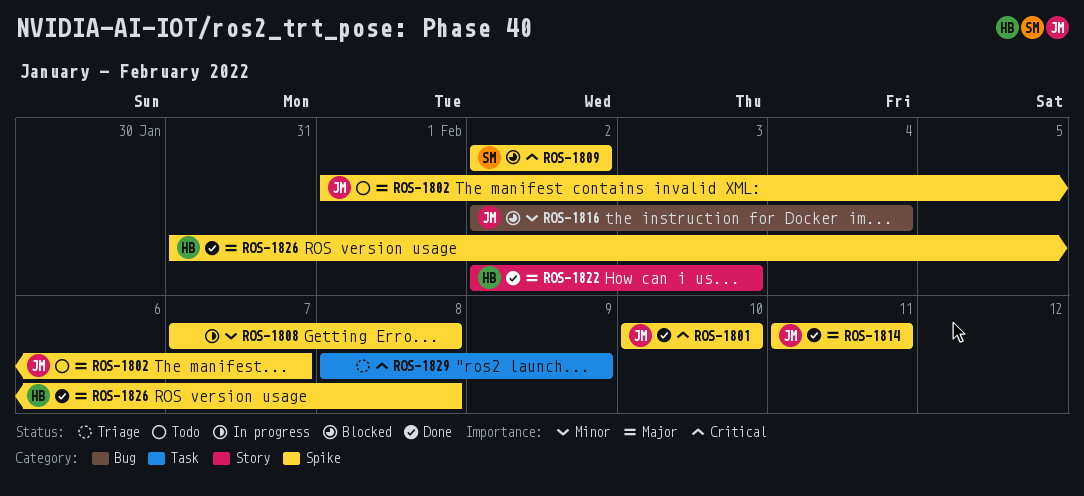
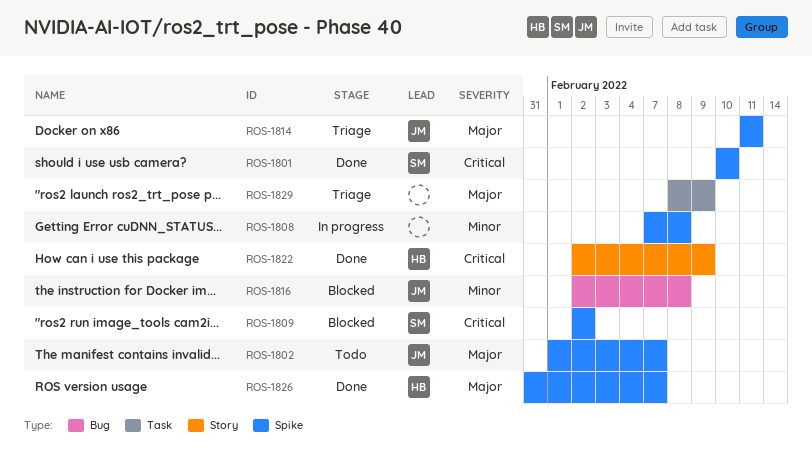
ROS-1801, owner: JM -> SM
ROS-1814, status: Done -> Triage
ROS-1816, due: Feb 4 -> Feb 8
ROS-1822, priority: Major -> Critical
ROS-1822, due: Feb 3 -> Feb 9
ROS-1826, due: Feb 8 -> Feb 7
ROS-1829, priority: Critical -> Major

